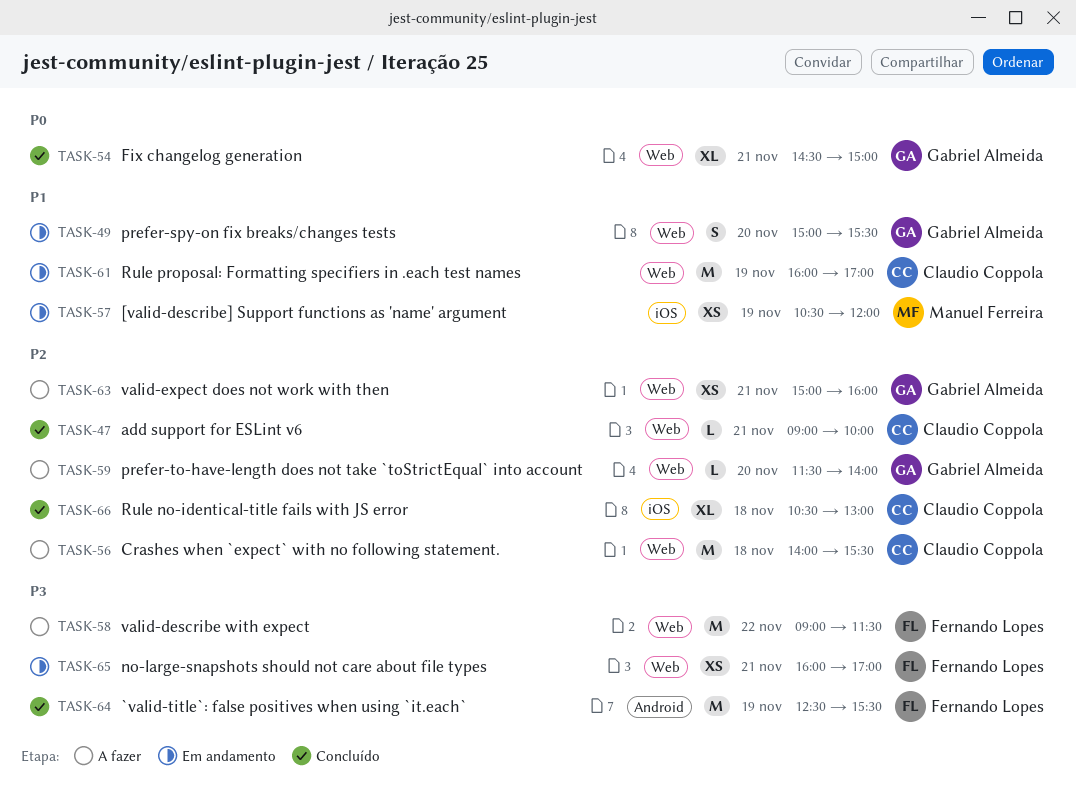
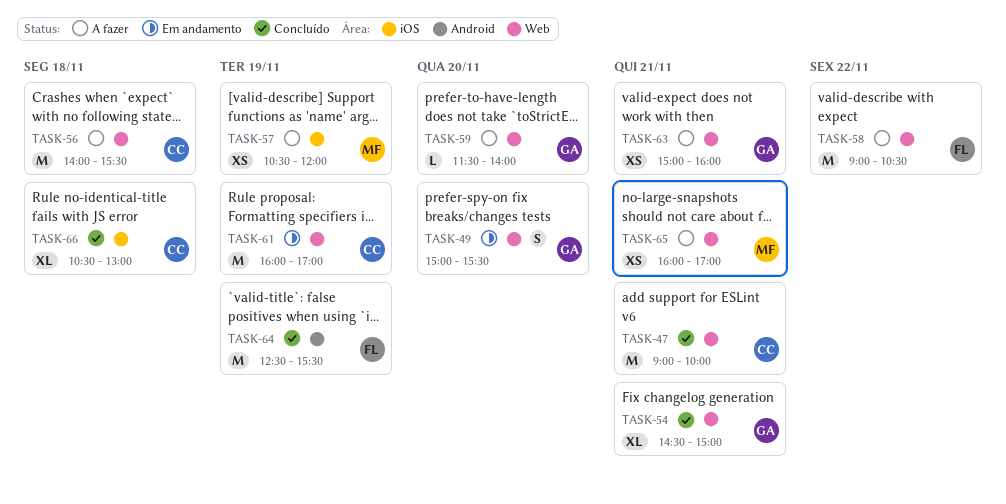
TASK-47, estimate: L -> M
TASK-57, status: Em andamento -> A fazer
TASK-58, ends: 11:30 -> 10:30
TASK-65, status: Em andamento -> A fazer
TASK-65, owner: Fernando Lopes -> Manuel Ferreira

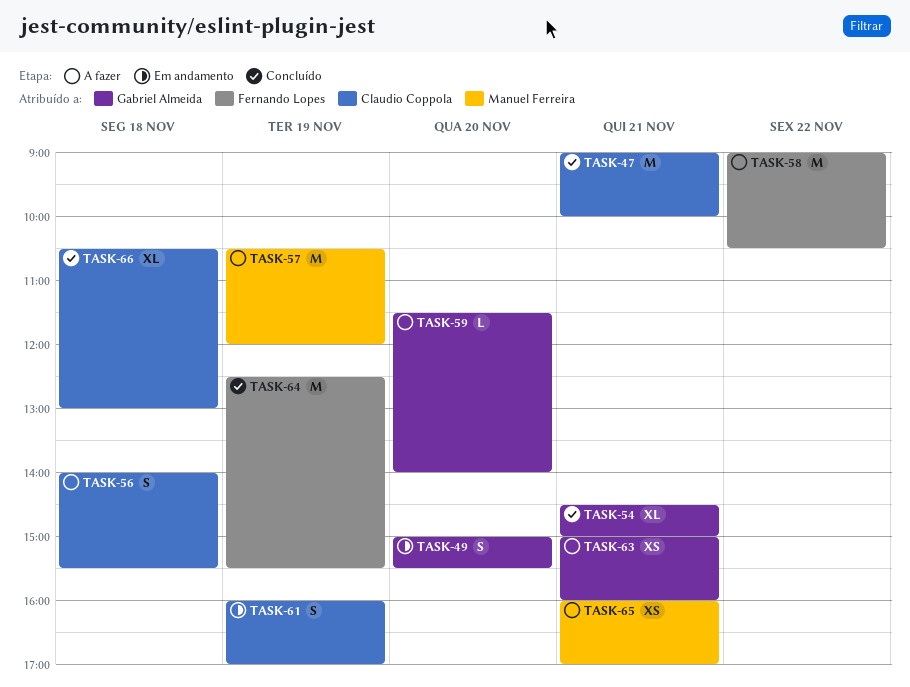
TASK-56, estimate: M -> S
TASK-57, estimate: XS -> M
TASK-61, estimate: M -> S

